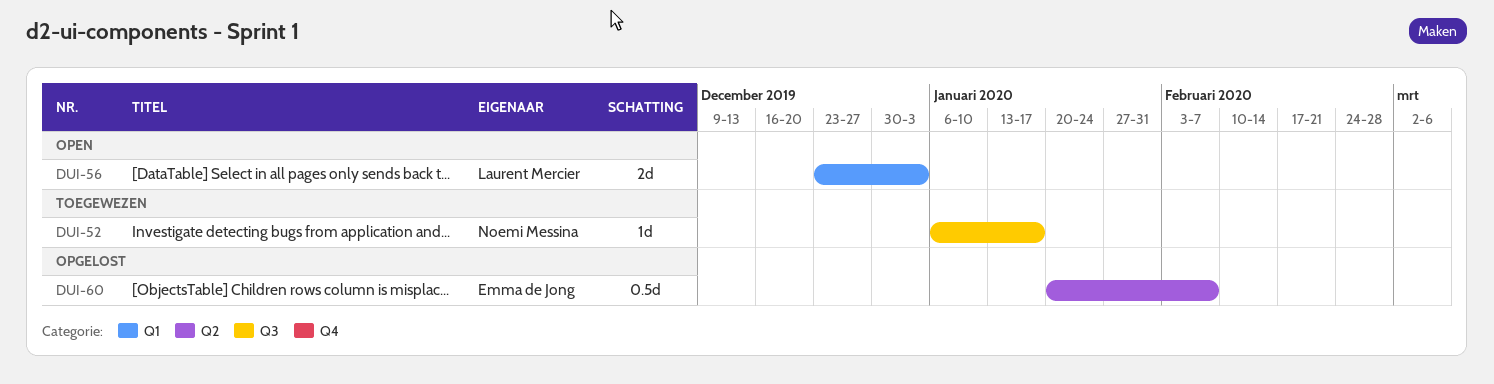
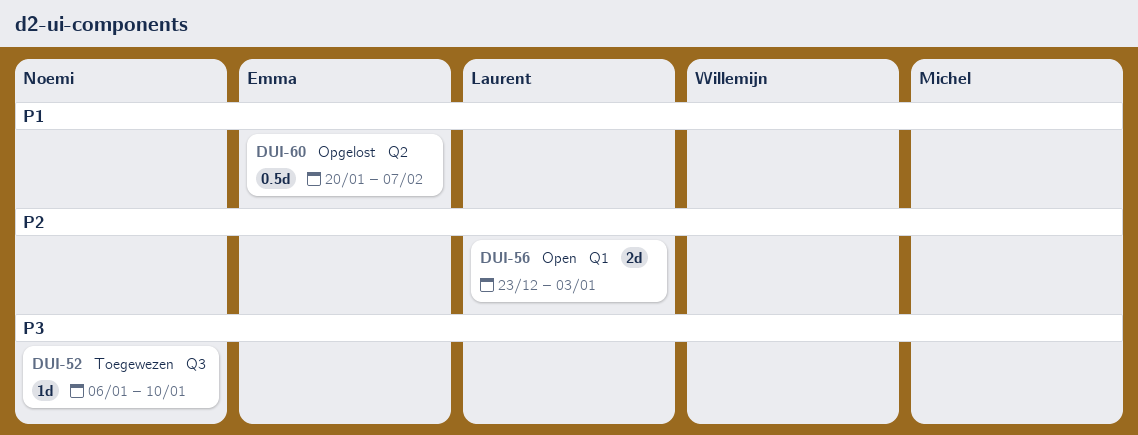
DUI-52, due: Jan 17 -> Jan 10

